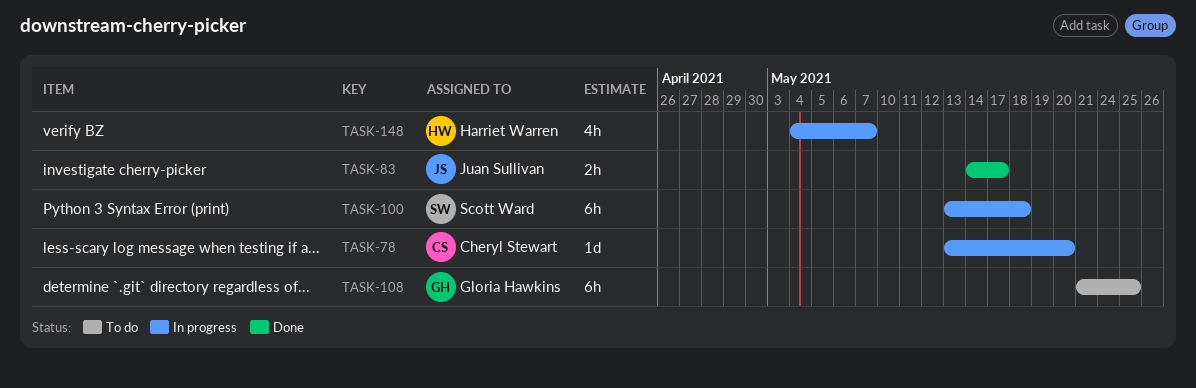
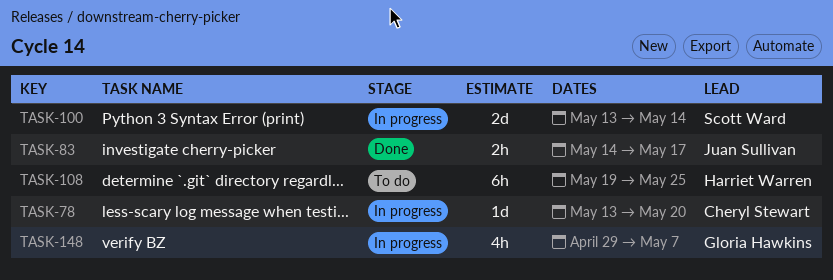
TASK-100, estimate: 6h -> 2d
TASK-100, due: May 18 -> May 14
TASK-108, owner: Gloria Hawkins -> Harriet Warren
TASK-108, start: May 21 -> May 19
TASK-148, owner: Harriet Warren -> Gloria Hawkins
TASK-148, start: May 4 -> Apr 29

